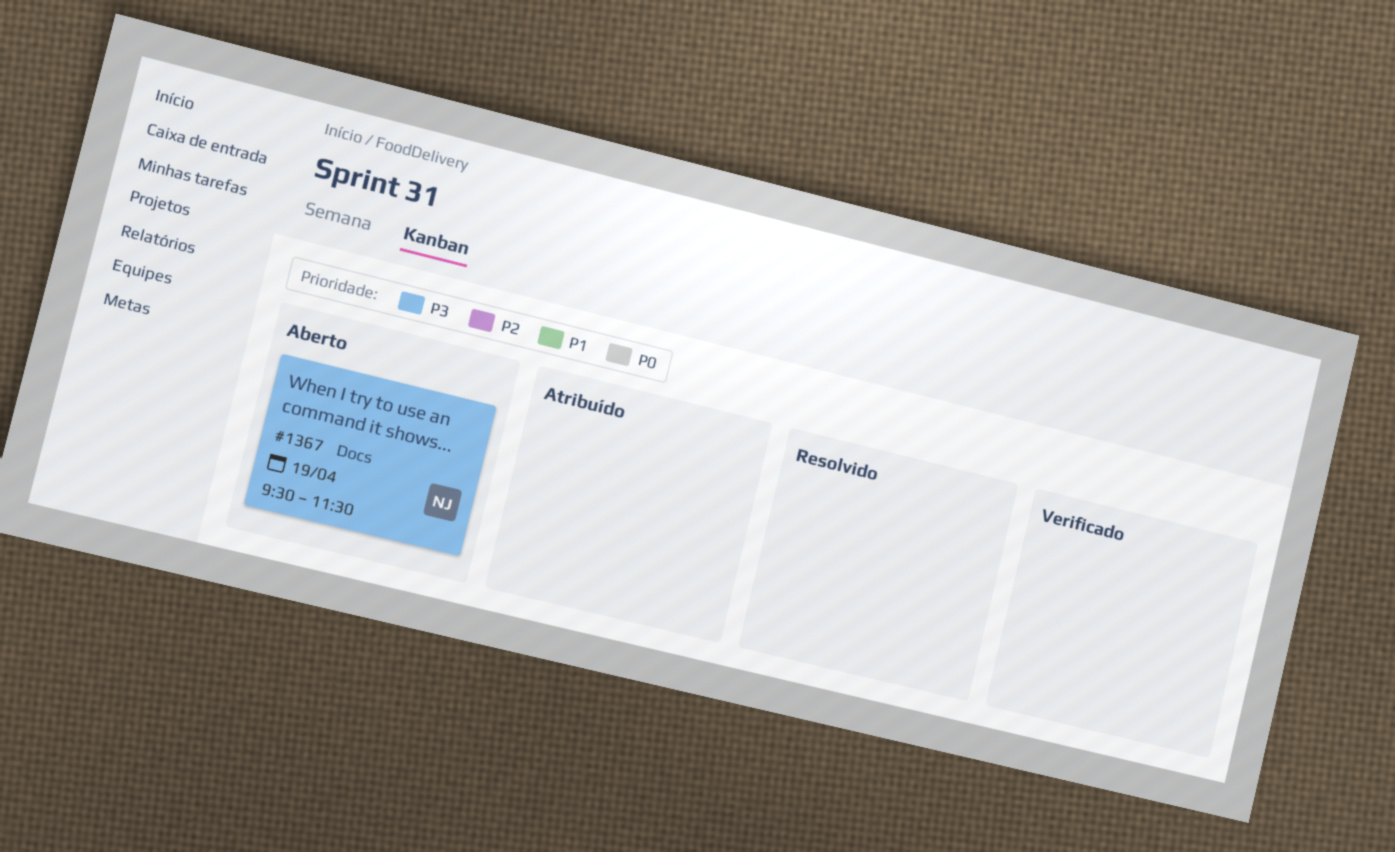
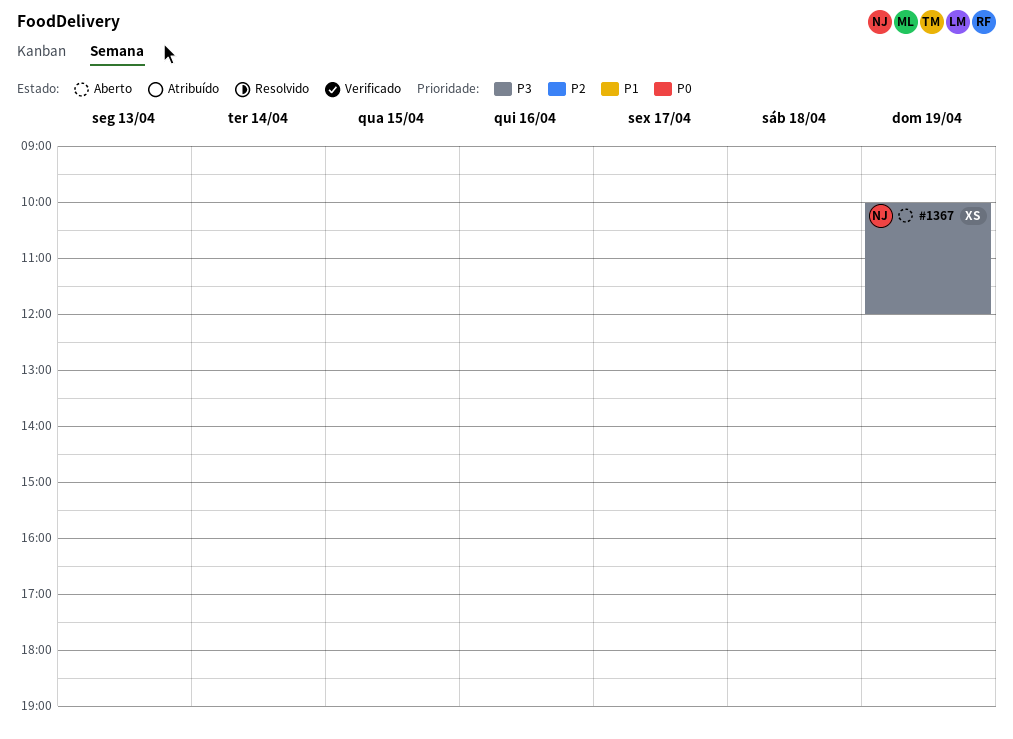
#1367, begins: 09:30 -> 10:00
#1367, ends: 11:30 -> 12:00

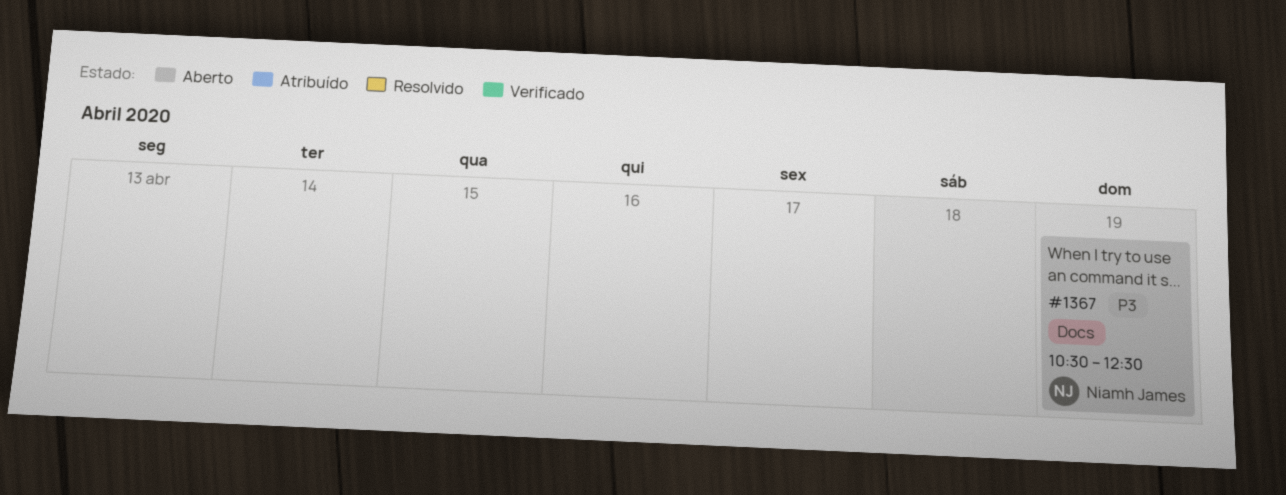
#1367, begins: 10:00 -> 10:30
#1367, ends: 12:00 -> 12:30

